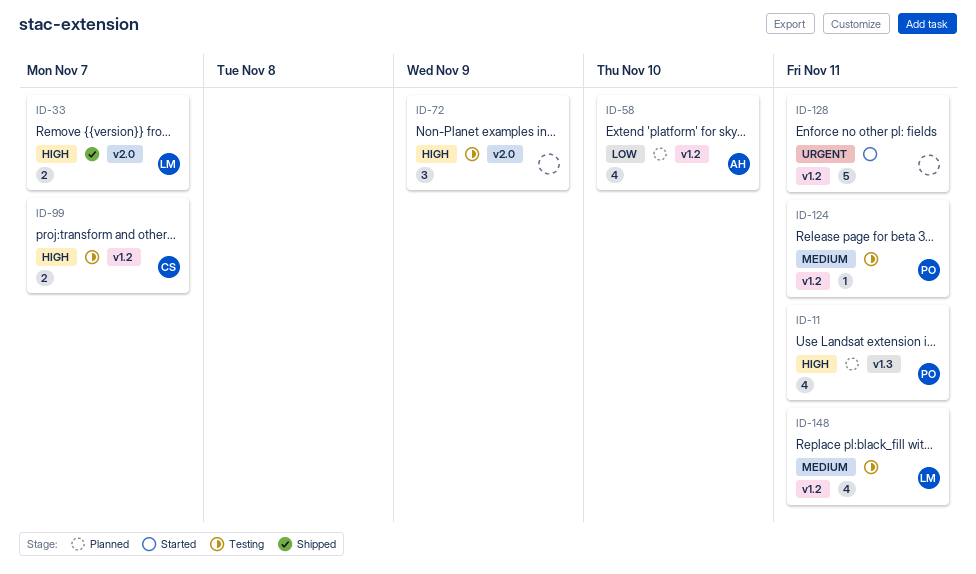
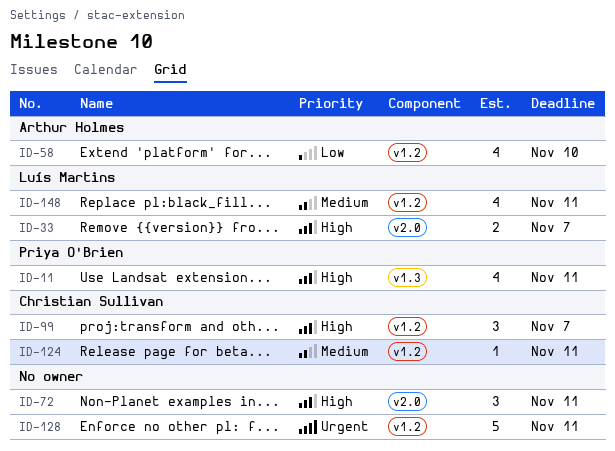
ID-72, due: Nov 9 -> Nov 11
ID-99, estimate: 2 -> 3
ID-124, owner: Priya O'Brien -> Christian Sullivan

